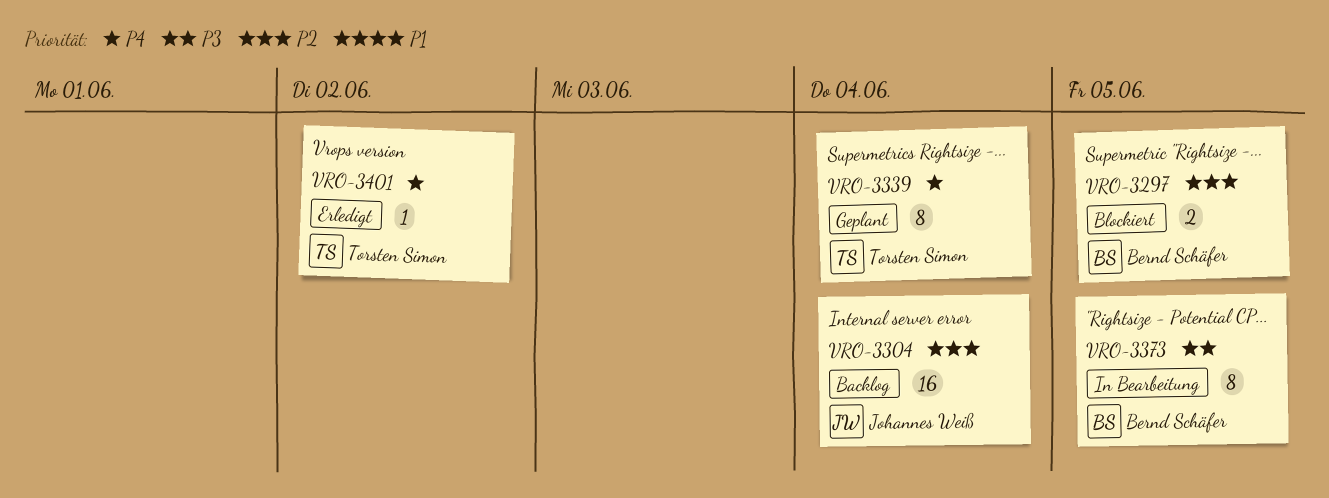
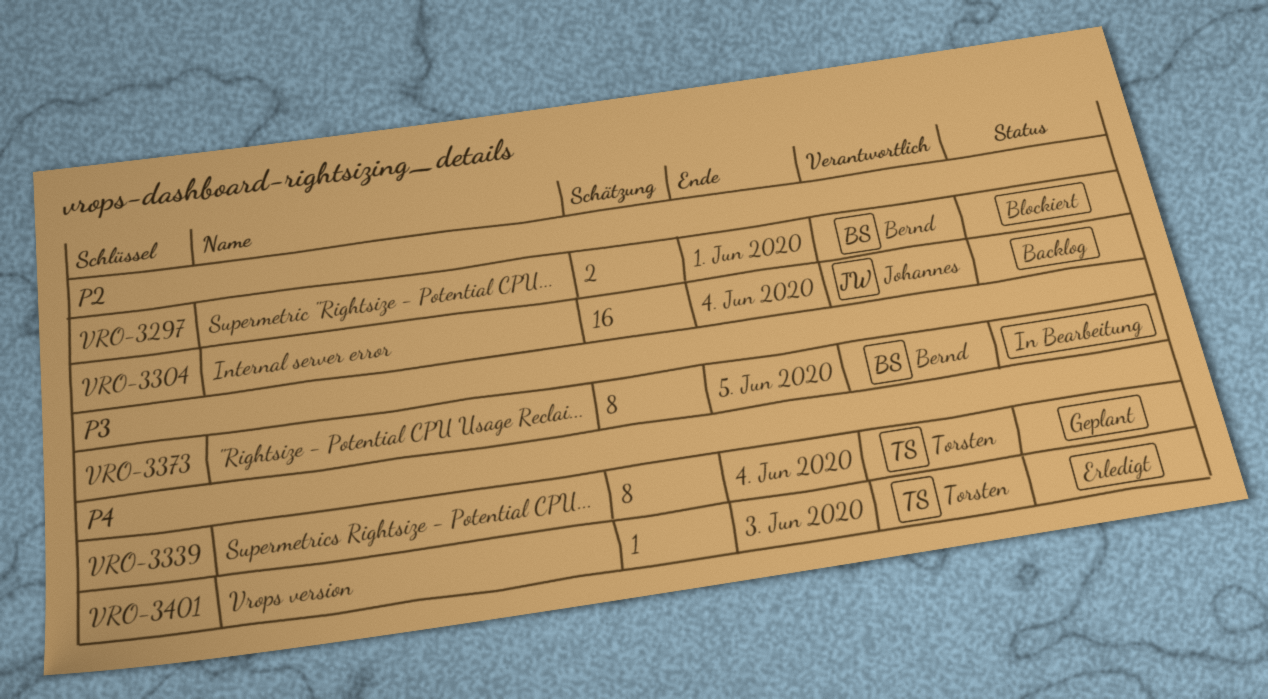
VRO-3297, due: Jun 5 -> Jun 1
VRO-3401, due: Jun 2 -> Jun 3

